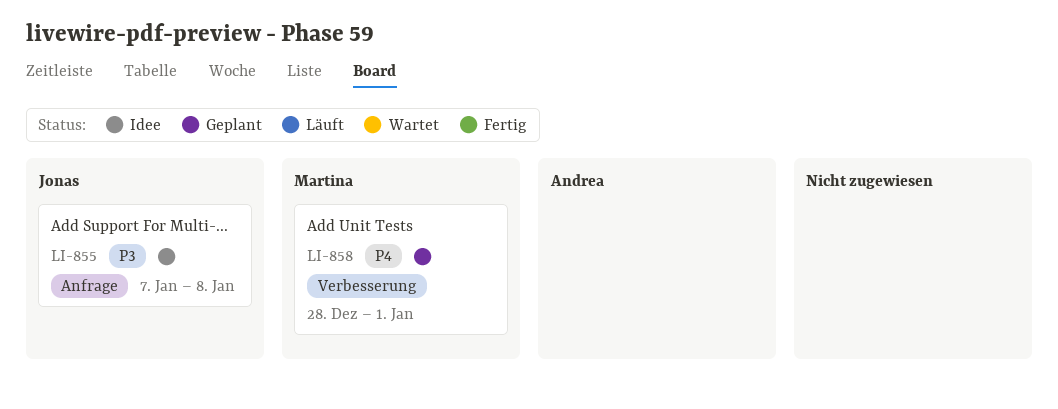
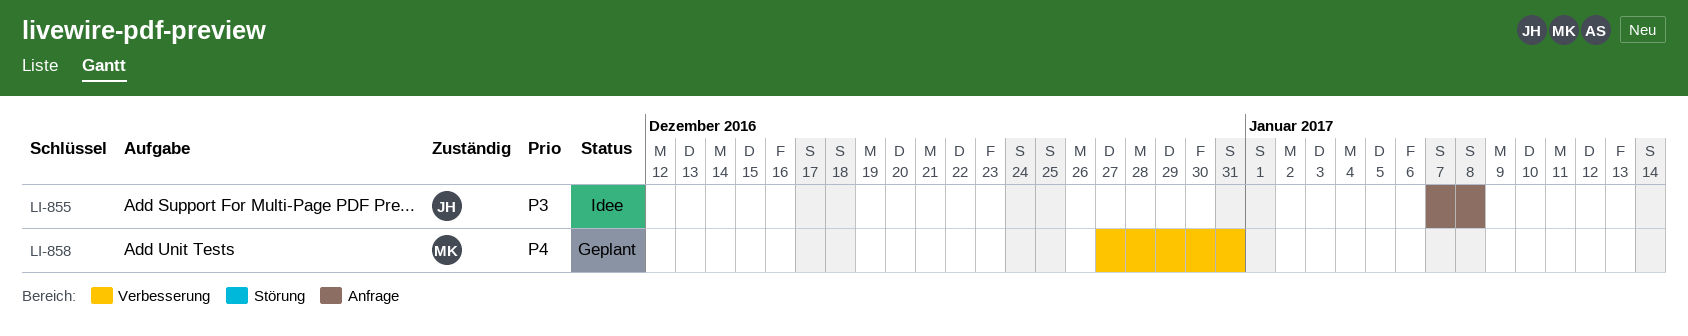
LI-858, start: Dec 28 -> Dec 27
LI-858, due: Jan 1 -> Dec 31

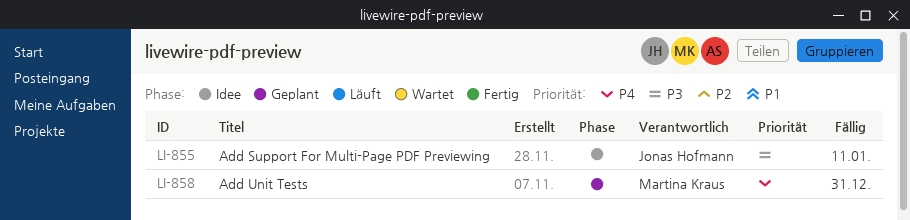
LI-855, due: Jan 8 -> Jan 11

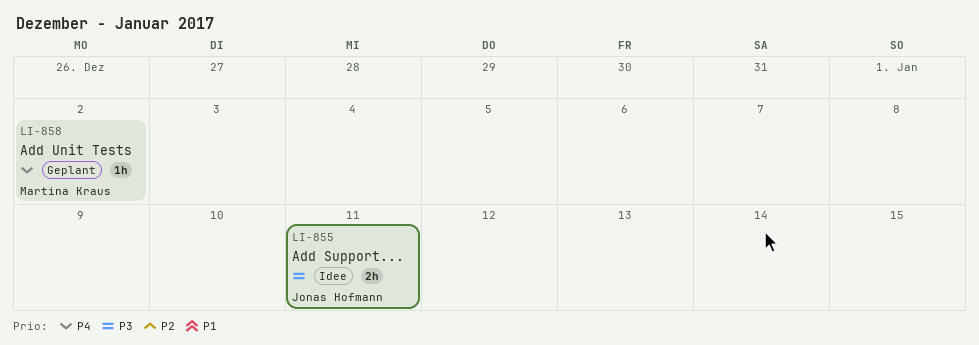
LI-858, due: Dec 31 -> Jan 2

